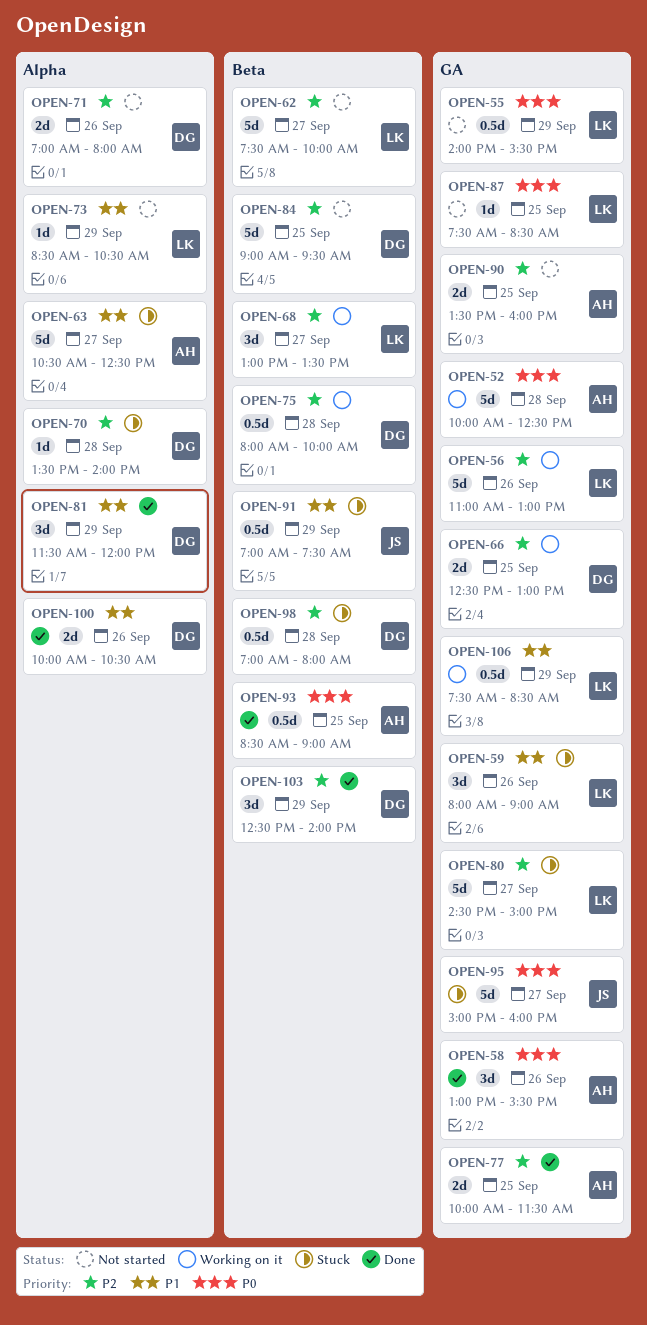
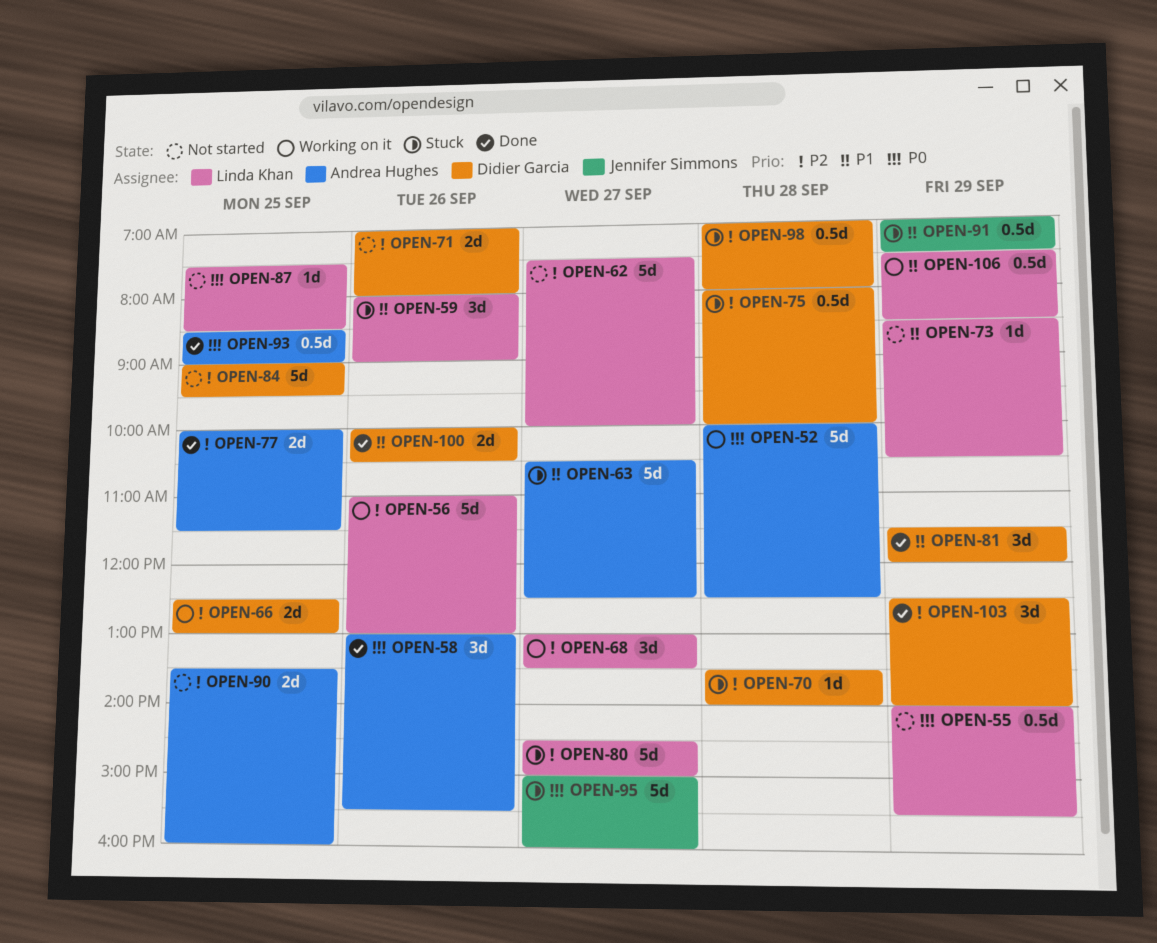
OPEN-75, status: Working on it -> Stuck

